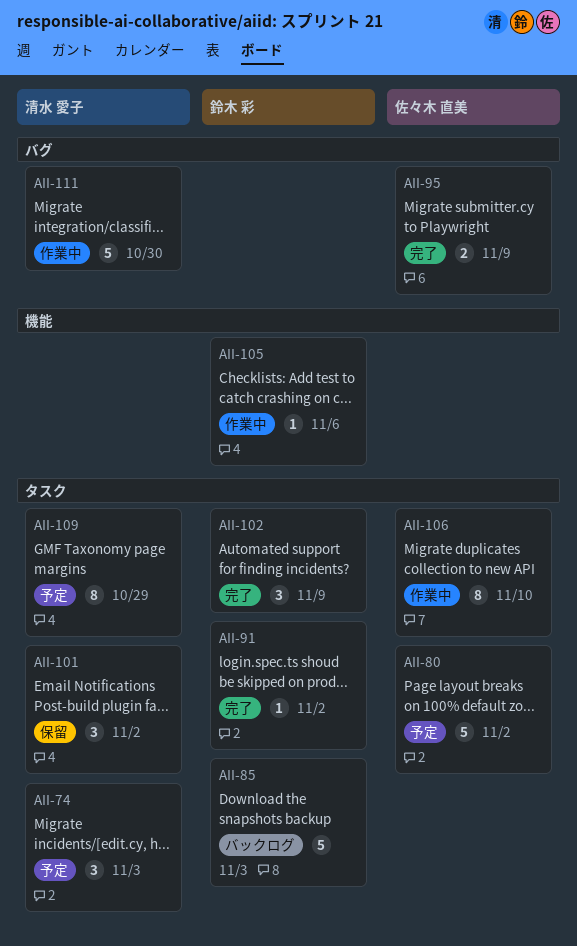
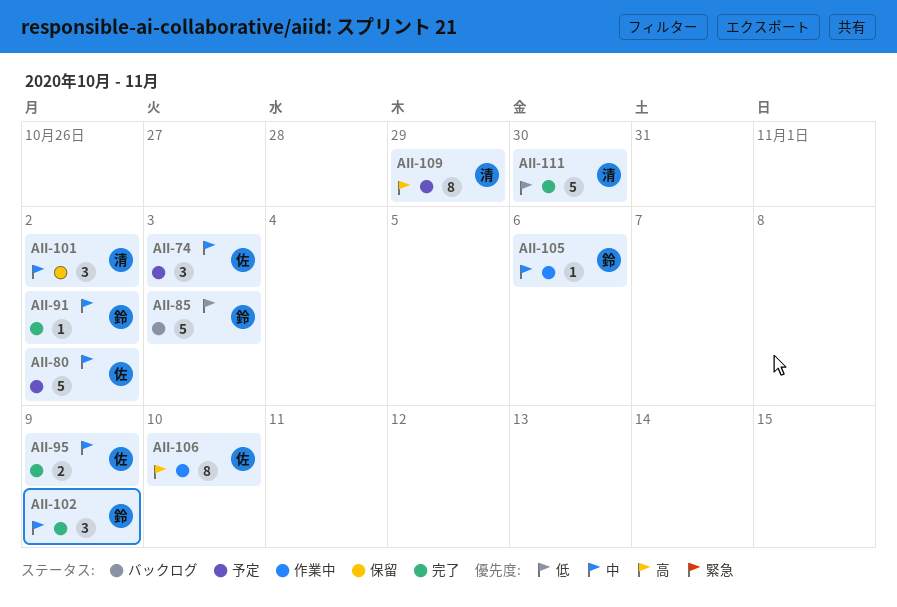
AII-74, owner: 清水 愛子 -> 佐々木 直美
AII-111, status: 作業中 -> 完了

